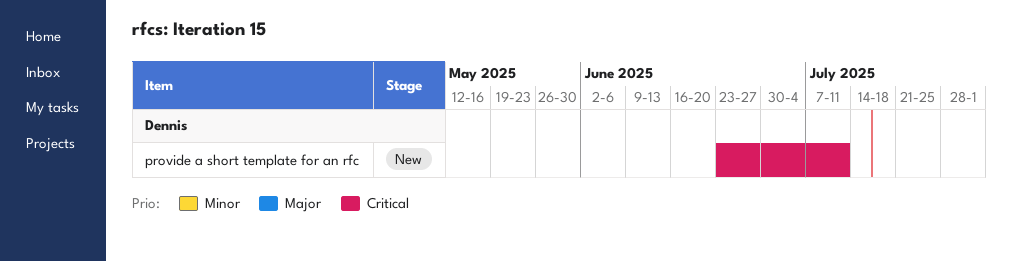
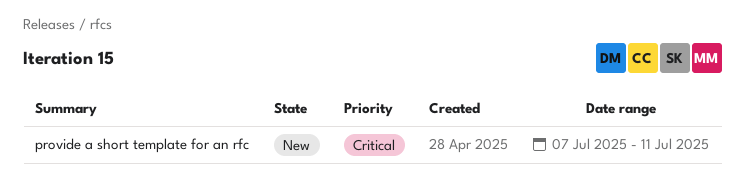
provide a short template for an rfc, start: Jun 23 -> Jul 7

